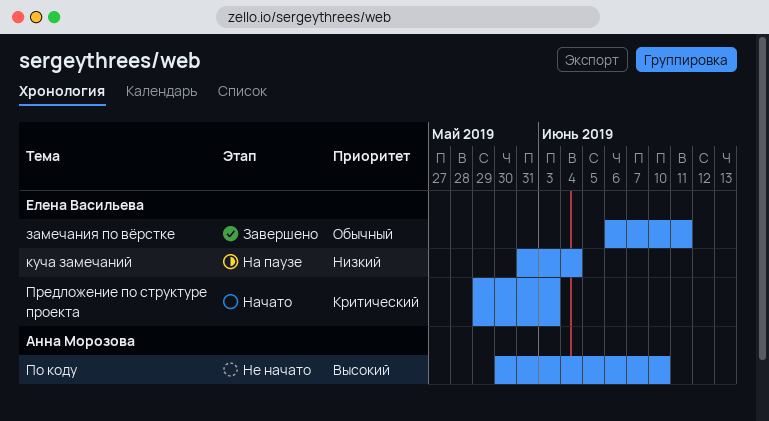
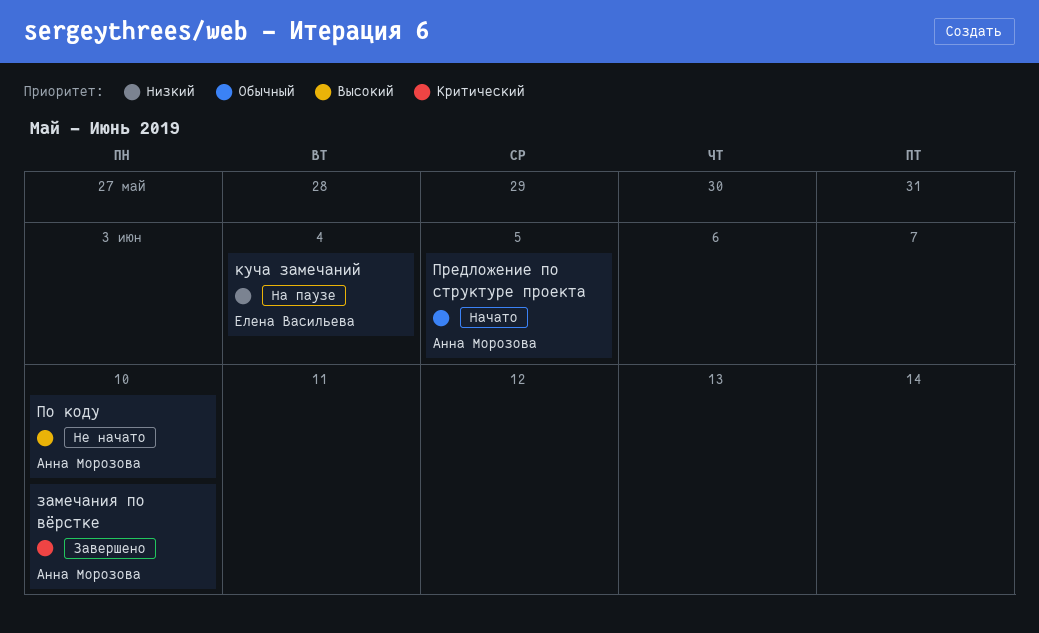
замечания по вёрстке, owner: Елена Васильева -> Анна Морозова
замечания по вёрстке, priority: Обычный -> Критический
замечания по вёрстке, due: Jun 11 -> Jun 10
Предложение по структуре проекта, owner: Елена Васильева -> Анна Морозова
Предложение по структуре проекта, priority: Критический -> Обычный
Предложение по структуре проекта, due: Jun 3 -> Jun 5

